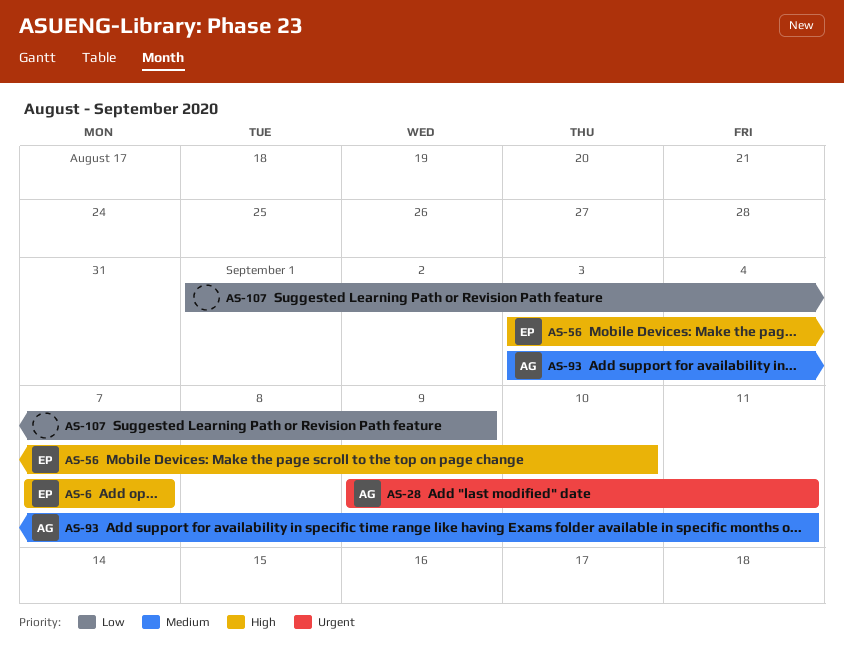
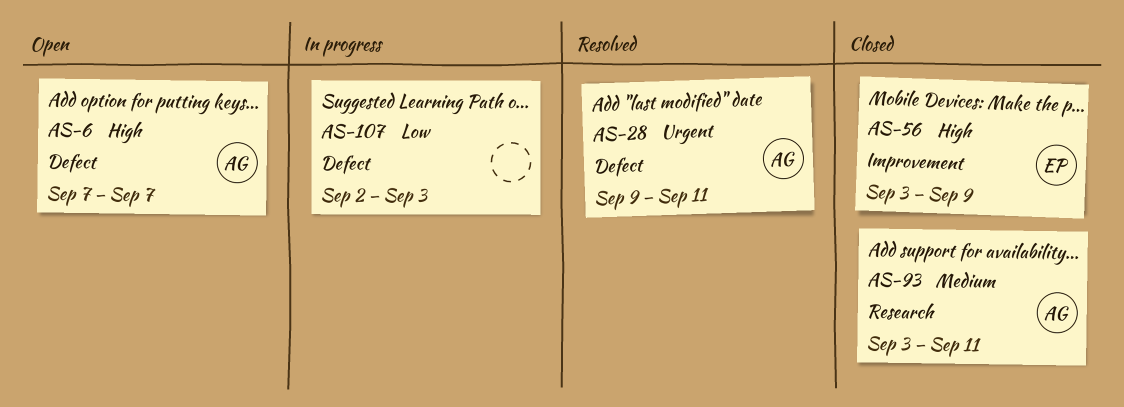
AS-6, owner: EP -> AG
AS-56, due: Sep 10 -> Sep 9
AS-107, start: Sep 1 -> Sep 2
AS-107, due: Sep 9 -> Sep 3

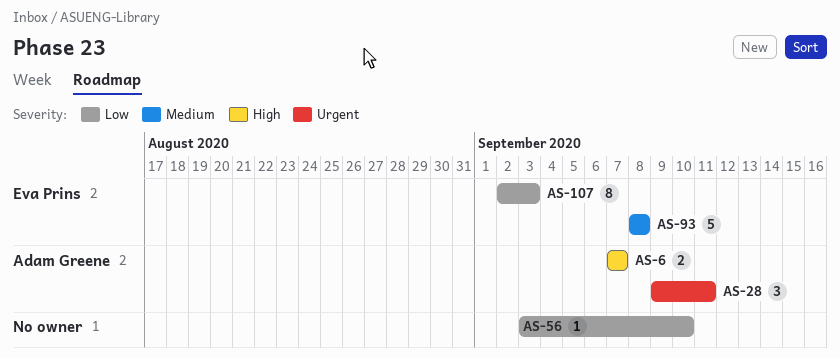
AS-56, owner: Eva Prins -> none
AS-56, priority: High -> Low
AS-56, due: Sep 9 -> Sep 10
AS-93, owner: Adam Greene -> Eva Prins
AS-93, start: Sep 3 -> Sep 8
AS-93, due: Sep 11 -> Sep 8
AS-107, owner: none -> Eva Prins

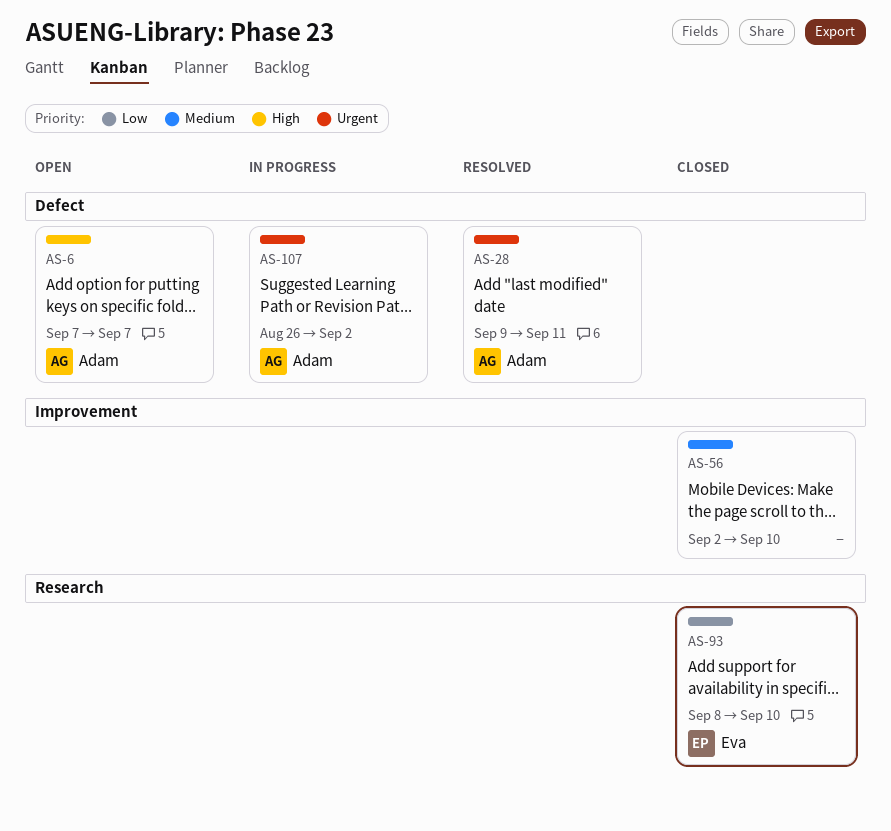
AS-56, priority: Low -> Medium
AS-56, start: Sep 3 -> Sep 2
AS-93, priority: Medium -> Low
AS-93, due: Sep 8 -> Sep 10
AS-107, owner: Eva Prins -> Adam Greene
AS-107, priority: Low -> Urgent
AS-107, start: Sep 2 -> Aug 26
AS-107, due: Sep 3 -> Sep 2

